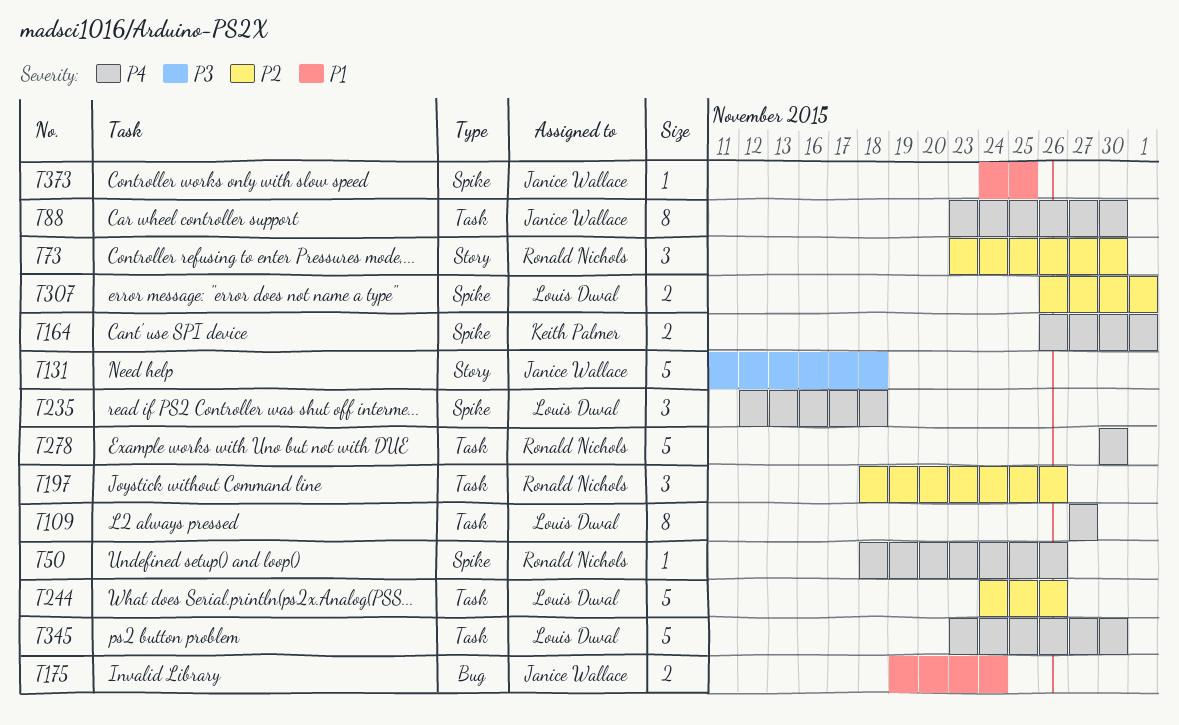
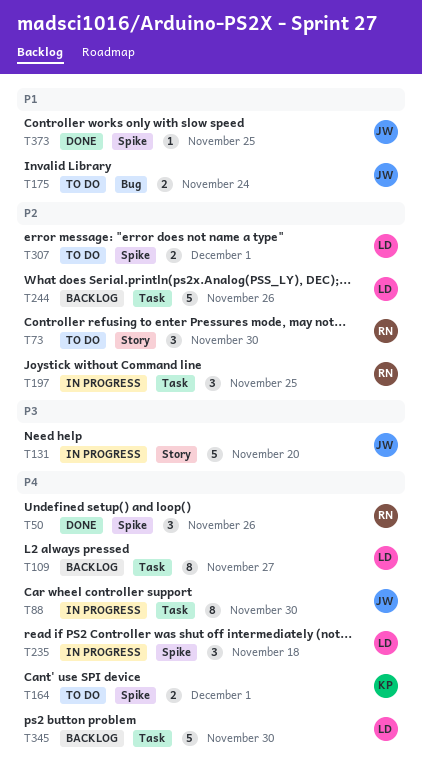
T50, estimate: 1 -> 3
T131, due: Nov 18 -> Nov 20
T197, due: Nov 26 -> Nov 25
T278: present -> none

